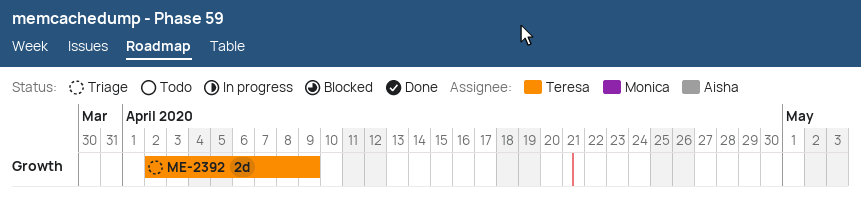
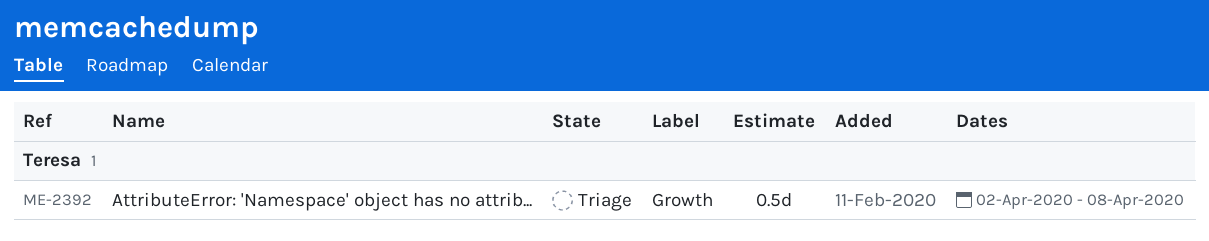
ME-2392, estimate: 2d -> 0.5d
ME-2392, due: Apr 9 -> Apr 8

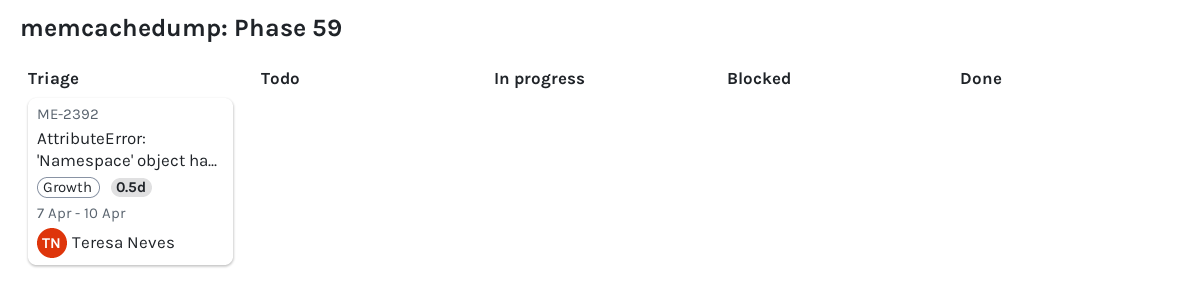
ME-2392, start: Apr 2 -> Apr 7
ME-2392, due: Apr 8 -> Apr 10

